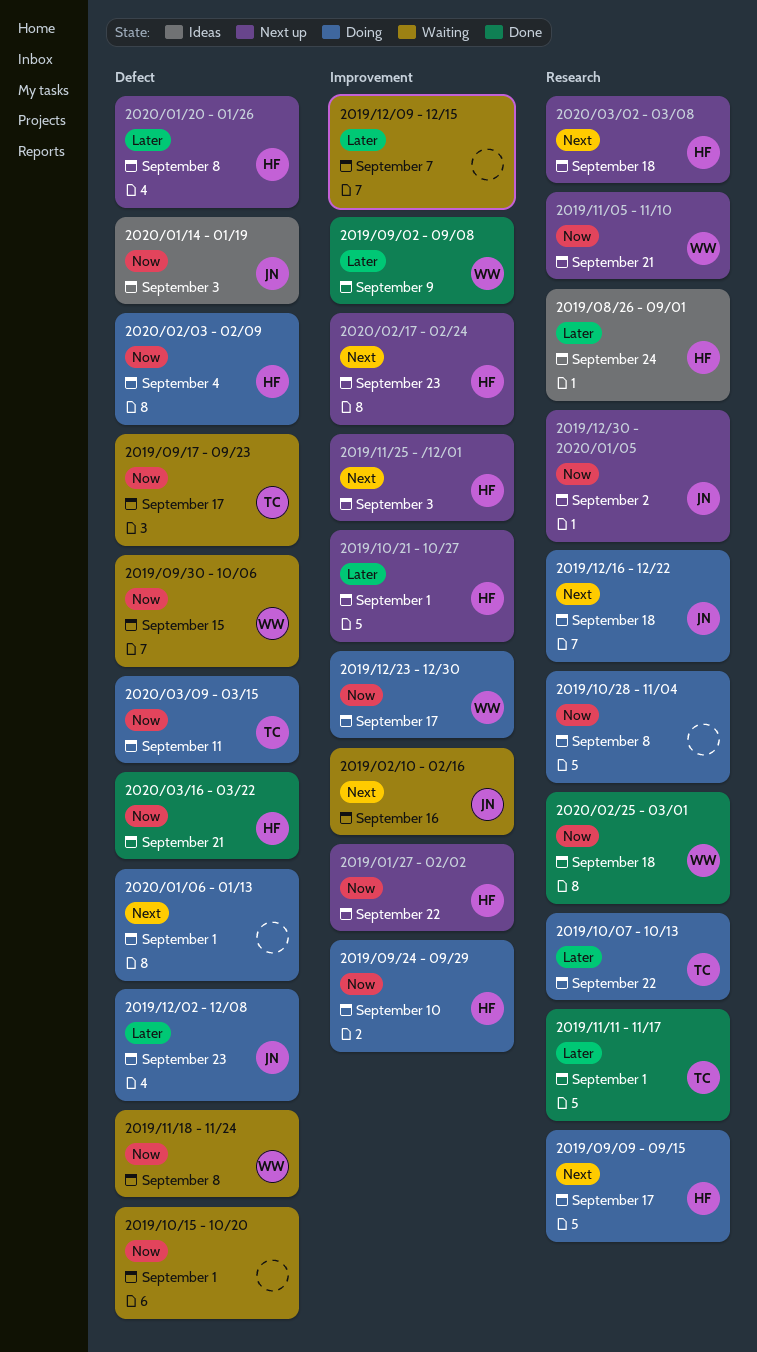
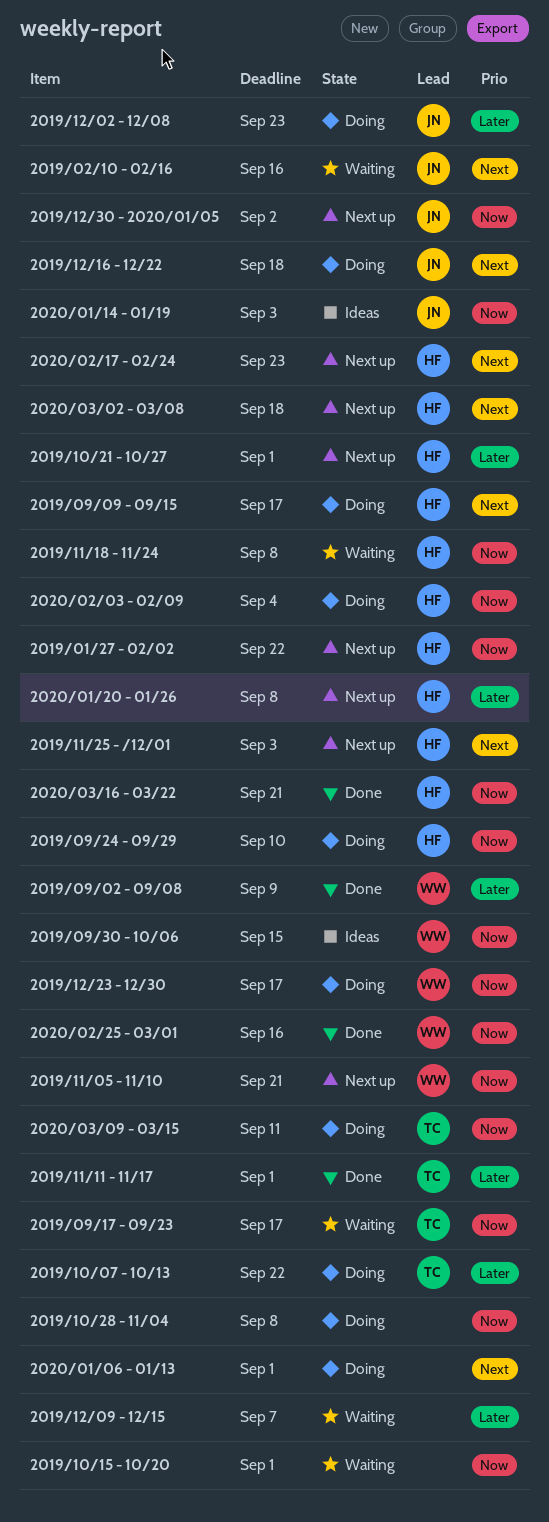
2019/08/26 - 09/01: present -> none
2019/09/30 - 10/06, status: Waiting -> Ideas
2019/11/18 - 11/24, owner: WW -> HF
2020/02/25 - 03/01, due: Sep 18 -> Sep 16

